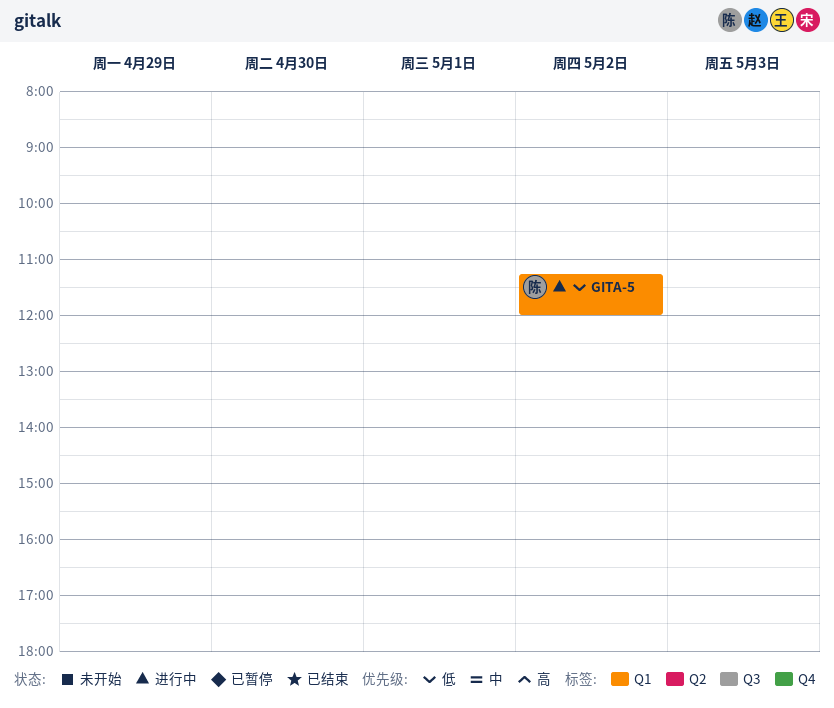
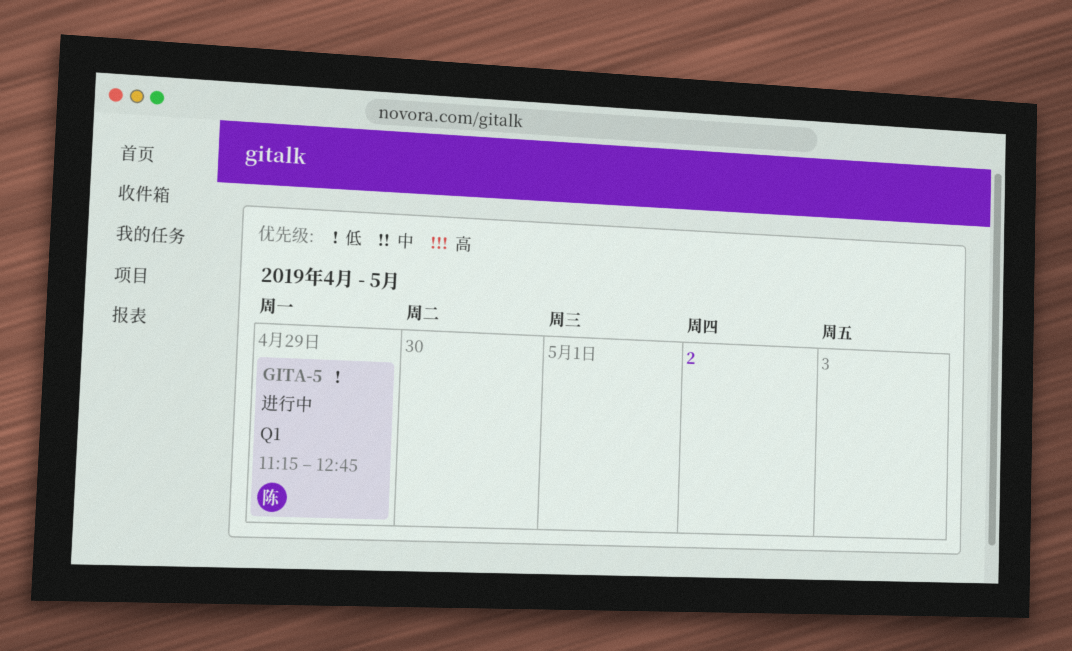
GITA-5, day: May 2 -> Apr 29
GITA-5, ends: 12:00 -> 12:45

